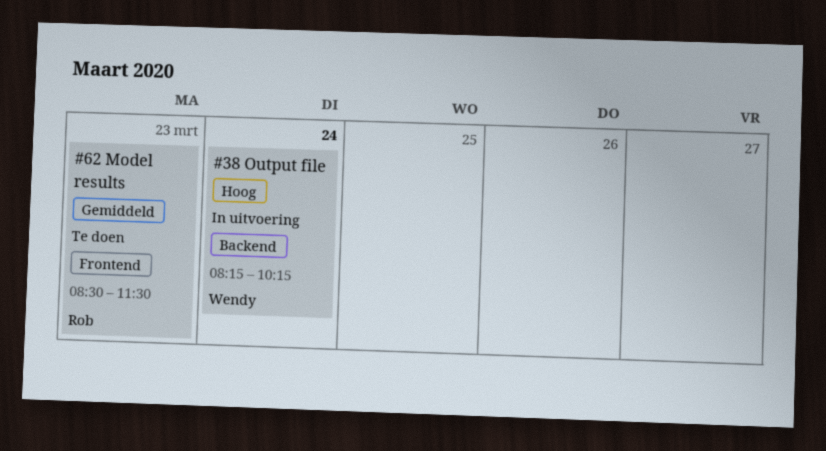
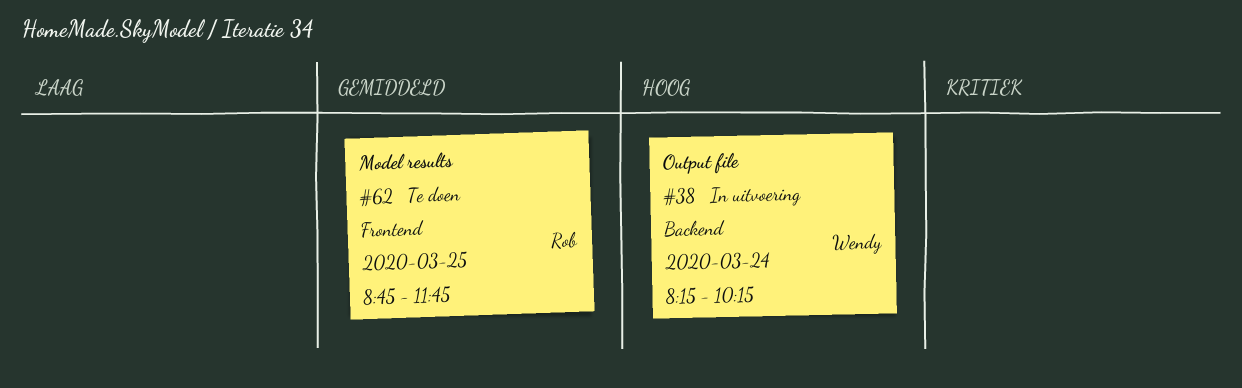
#62, day: Mar 23 -> Mar 25
#62, begins: 08:30 -> 08:45
#62, ends: 11:30 -> 11:45

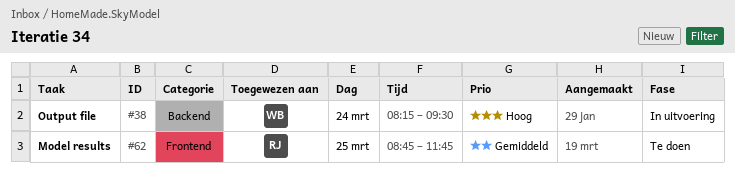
#38, ends: 10:15 -> 09:30

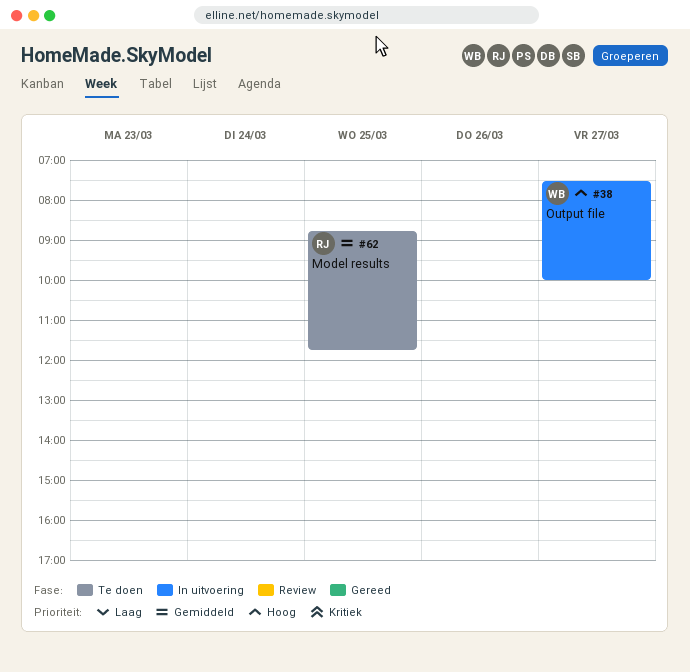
#38, day: Mar 24 -> Mar 27
#38, begins: 08:15 -> 07:30
#38, ends: 09:30 -> 10:00

